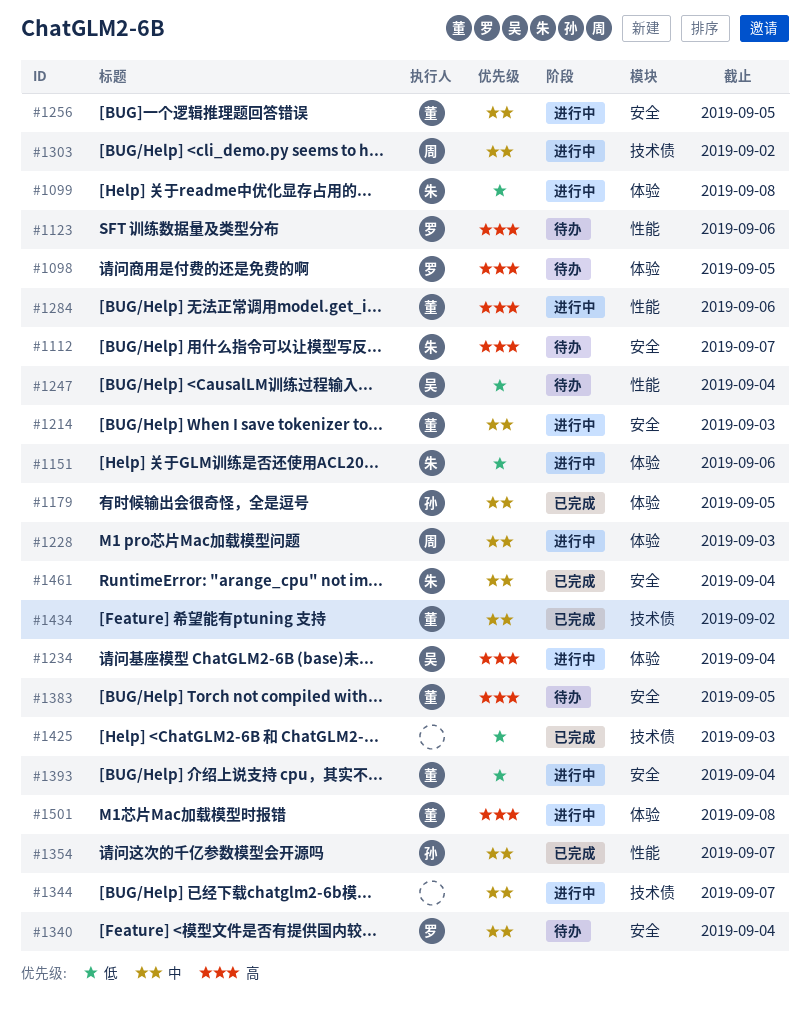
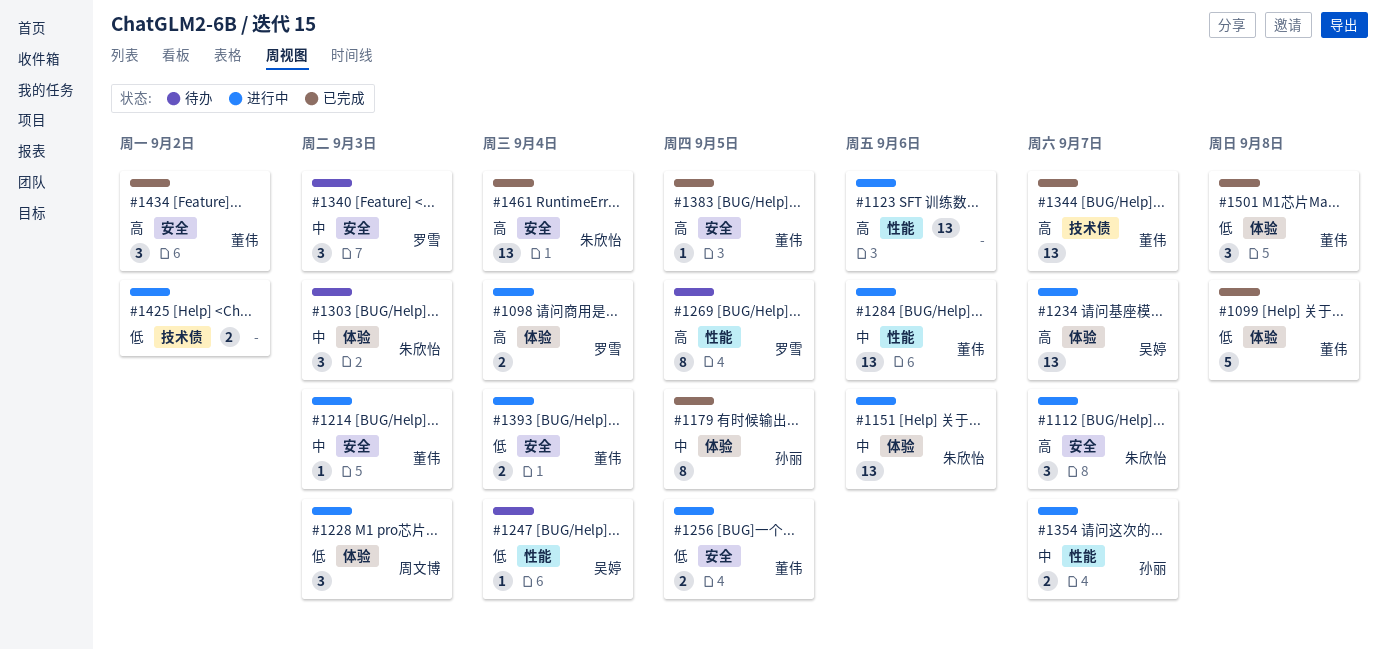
#1098, status: 待办 -> 进行中
#1098, due: Sep 5 -> Sep 4
#1099, status: 进行中 -> 已完成
#1099, owner: 朱欣怡 -> 董伟
#1112, status: 待办 -> 进行中
#1123, status: 待办 -> 进行中
#1123, owner: 罗雪 -> none
#1151, priority: 低 -> 中
#1228, priority: 中 -> 低
#1234, due: Sep 4 -> Sep 7
#1256, priority: 中 -> 低
#1269: none -> present
#1284, priority: 高 -> 中
#1303, status: 进行中 -> 待办
#1303, owner: 周文博 -> 朱欣怡
#1303, label: 技术债 -> 体验
#1303, due: Sep 2 -> Sep 3
#1340, due: Sep 4 -> Sep 3
#1344, status: 进行中 -> 已完成
#1344, owner: none -> 董伟
#1344, priority: 中 -> 高
#1354, status: 已完成 -> 进行中
#1383, status: 待办 -> 已完成
#1425, status: 已完成 -> 进行中
#1425, due: Sep 3 -> Sep 2
#1434, priority: 中 -> 高
#1434, label: 技术债 -> 安全
#1461, priority: 中 -> 高
#1501, status: 进行中 -> 已完成
#1501, priority: 高 -> 低

